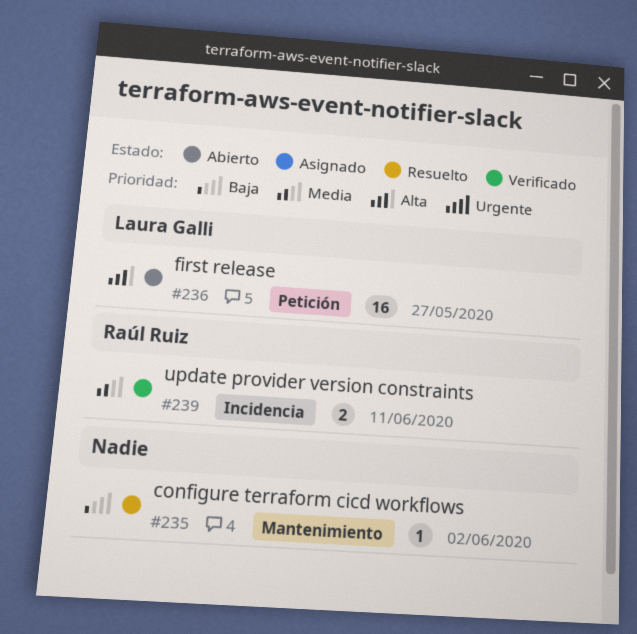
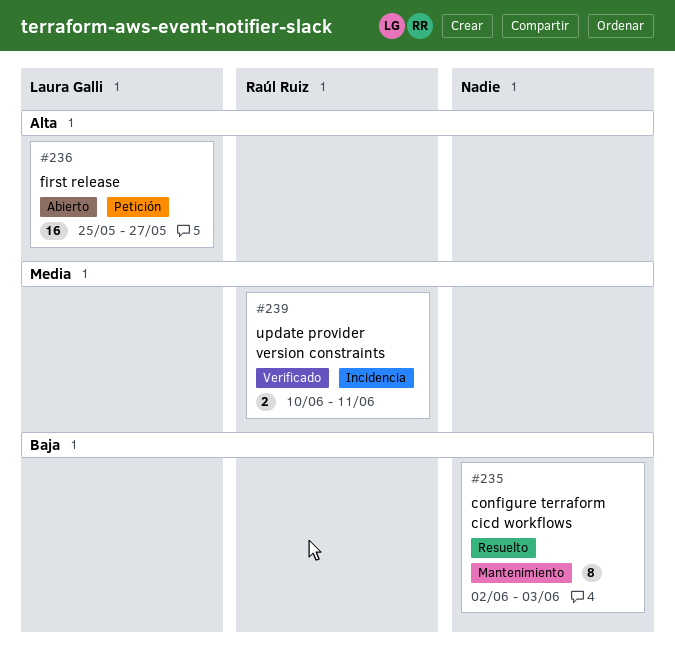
#235, estimate: 1 -> 8
#235, due: Jun 2 -> Jun 3

